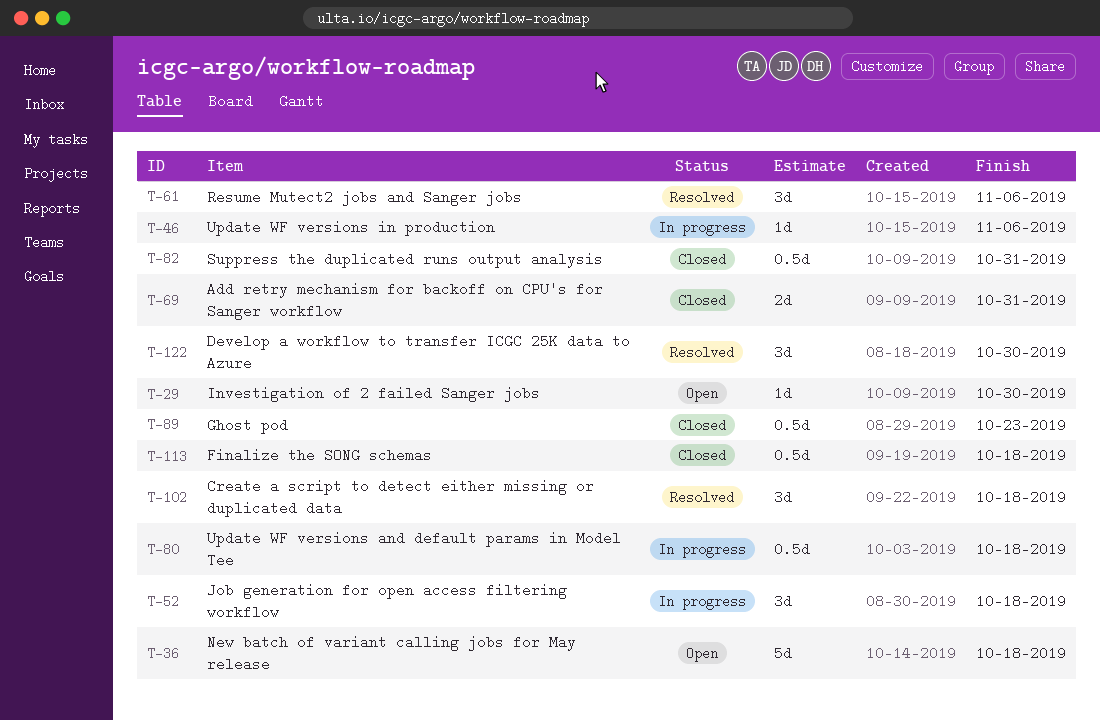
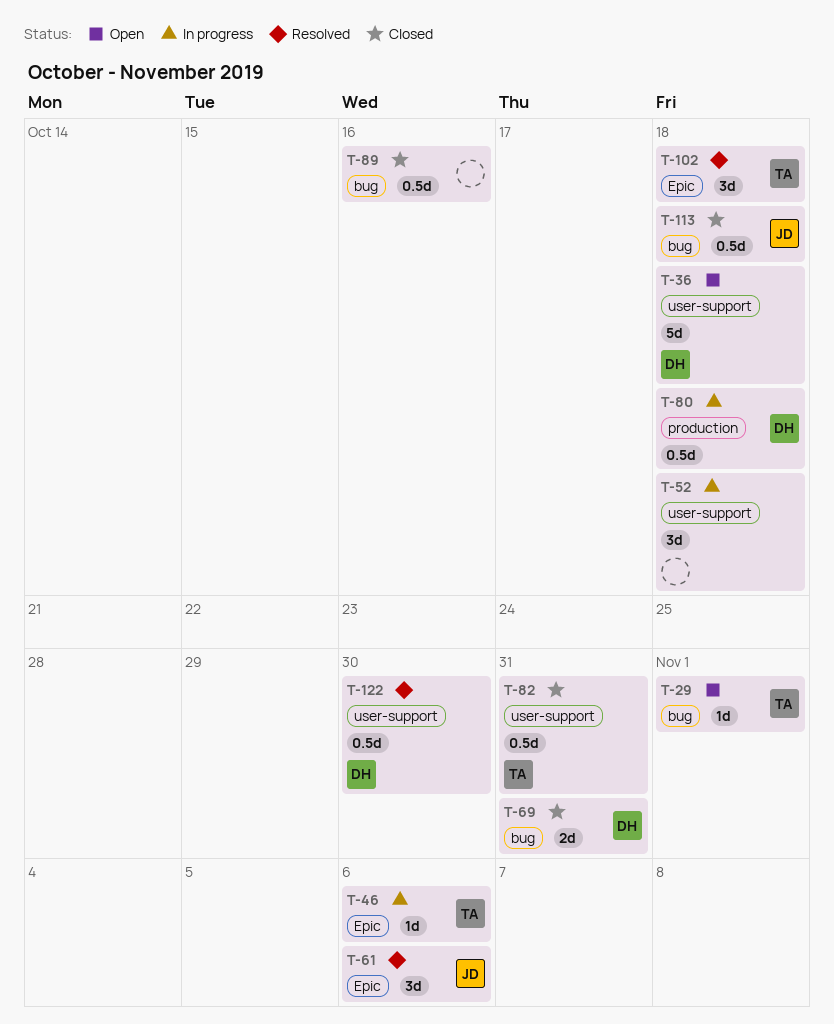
T-29, due: Oct 30 -> Nov 1
T-89, due: Oct 23 -> Oct 16
T-122, estimate: 3d -> 0.5d

